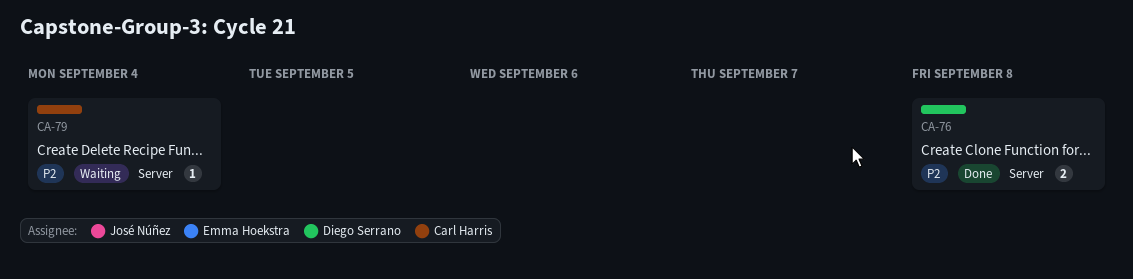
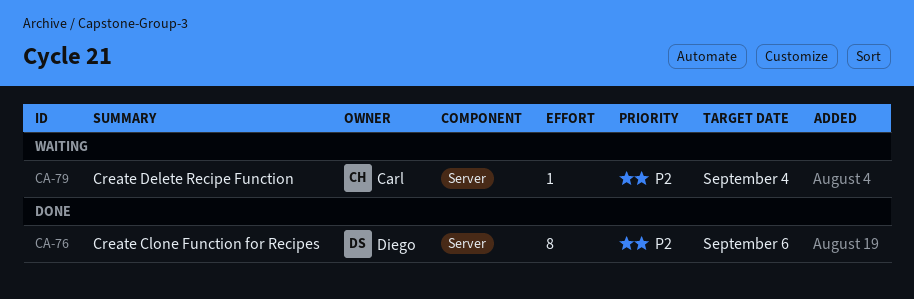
CA-76, estimate: 2 -> 8
CA-76, due: Sep 8 -> Sep 6

